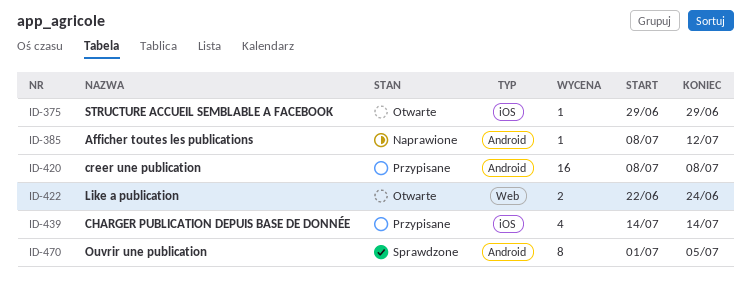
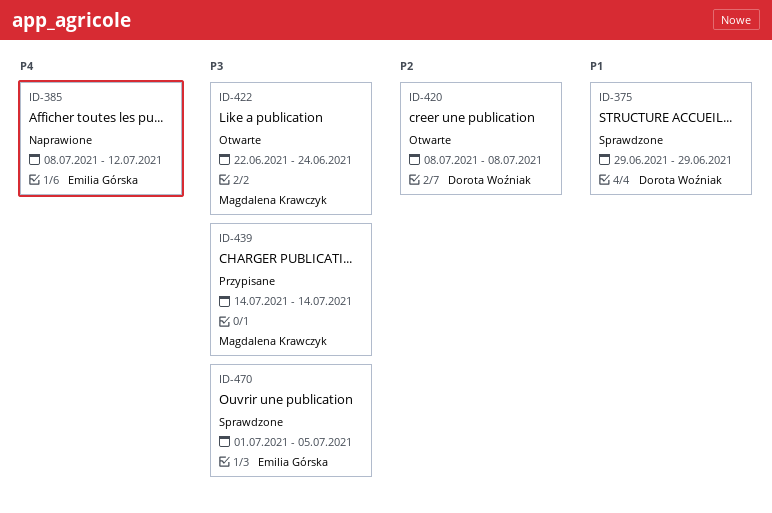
ID-375, status: Otwarte -> Sprawdzone
ID-420, status: Przypisane -> Otwarte

